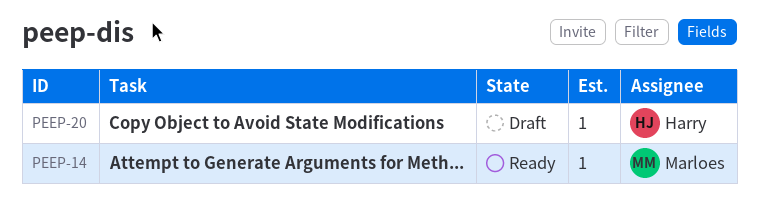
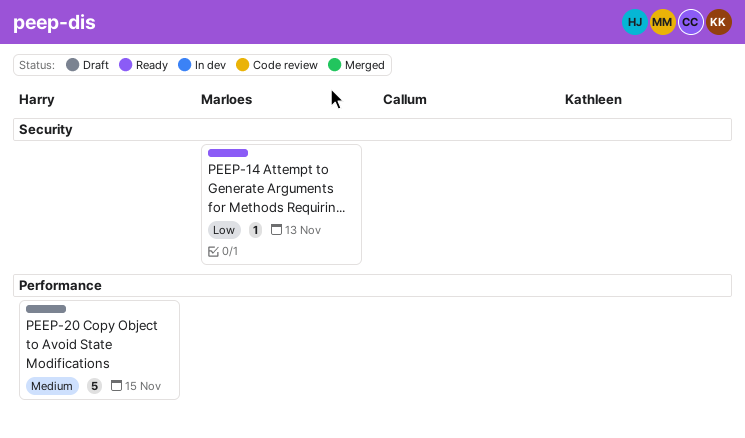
PEEP-20, estimate: 1 -> 5

